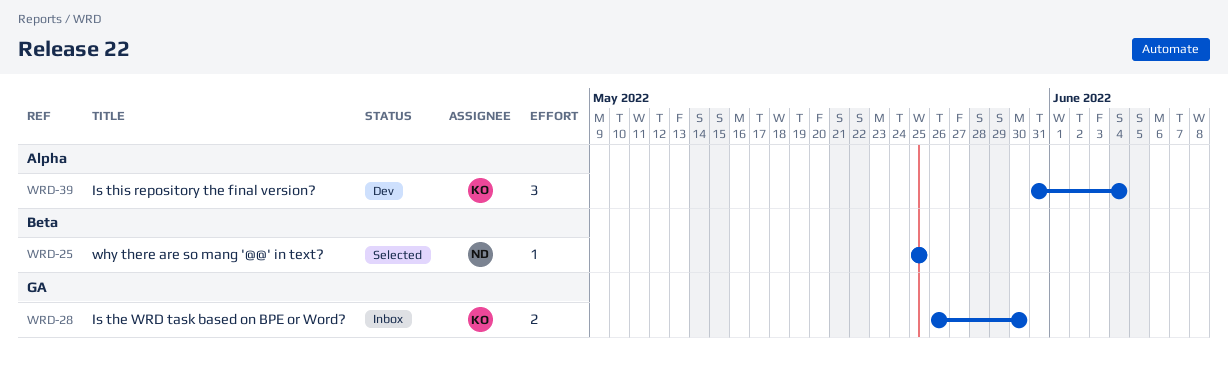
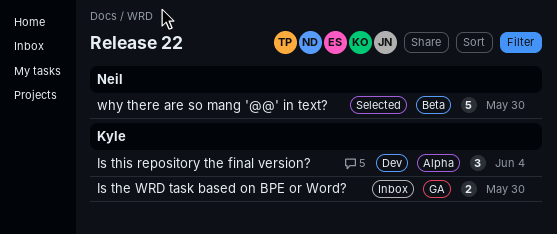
why there are so mang '@@' in text?, estimate: 1 -> 5
why there are so mang '@@' in text?, due: May 25 -> May 30

